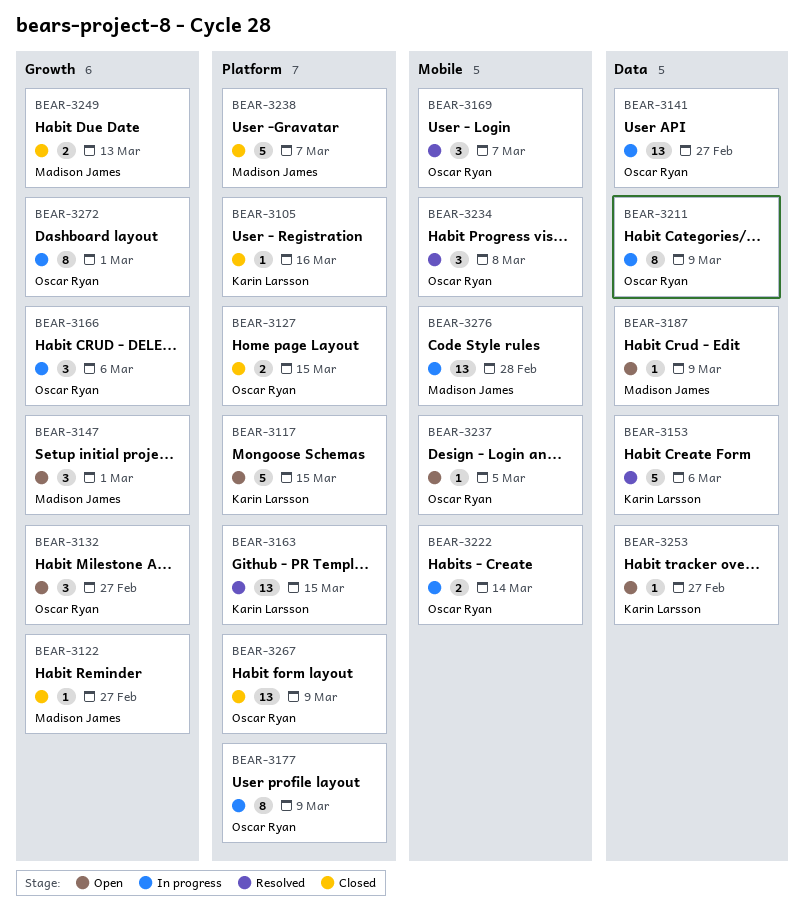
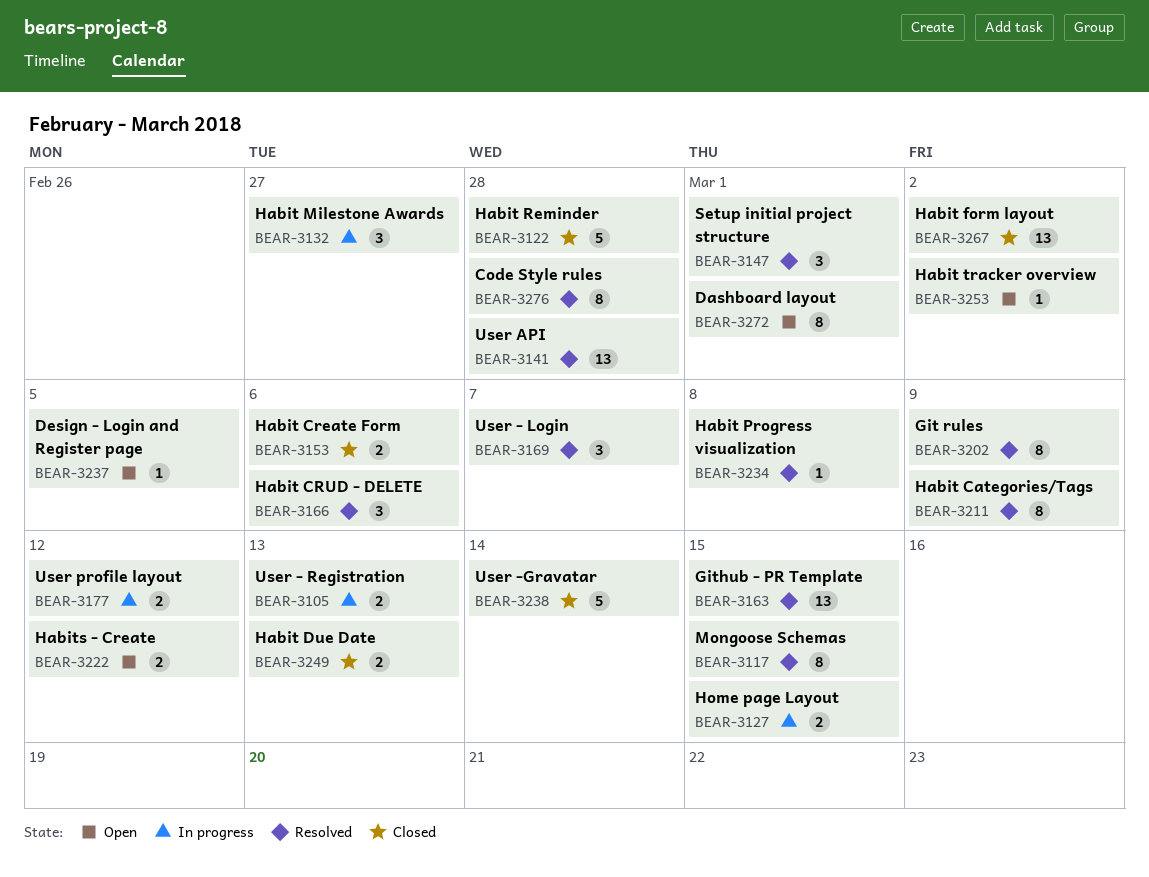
BEAR-3105, status: Closed -> In progress
BEAR-3105, estimate: 1 -> 2
BEAR-3105, due: Mar 16 -> Mar 13
BEAR-3117, status: Open -> Resolved
BEAR-3117, estimate: 5 -> 8
BEAR-3122, estimate: 1 -> 5
BEAR-3122, due: Feb 27 -> Feb 28
BEAR-3127, status: Closed -> In progress
BEAR-3132, status: Open -> In progress
BEAR-3141, status: In progress -> Resolved
BEAR-3141, due: Feb 27 -> Feb 28
BEAR-3147, status: Open -> Resolved
BEAR-3153, status: Resolved -> Closed
BEAR-3153, estimate: 5 -> 2
BEAR-3166, status: In progress -> Resolved
BEAR-3177, estimate: 8 -> 2
BEAR-3177, due: Mar 9 -> Mar 12
BEAR-3187: present -> none
BEAR-3202: none -> present
BEAR-3211, status: In progress -> Resolved
BEAR-3222, status: In progress -> Open
BEAR-3222, due: Mar 14 -> Mar 12
BEAR-3234, estimate: 3 -> 1
BEAR-3238, due: Mar 7 -> Mar 14
BEAR-3253, due: Feb 27 -> Mar 2
BEAR-3267, due: Mar 9 -> Mar 2
BEAR-3272, status: In progress -> Open
BEAR-3276, status: In progress -> Resolved
BEAR-3276, estimate: 13 -> 8

